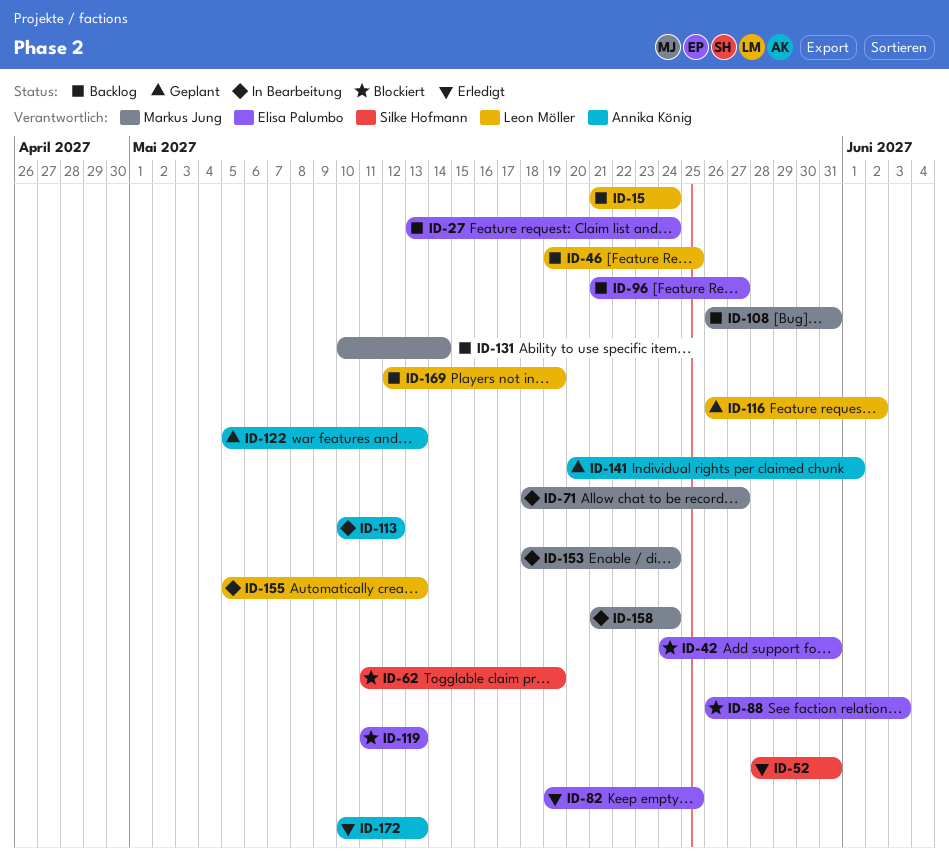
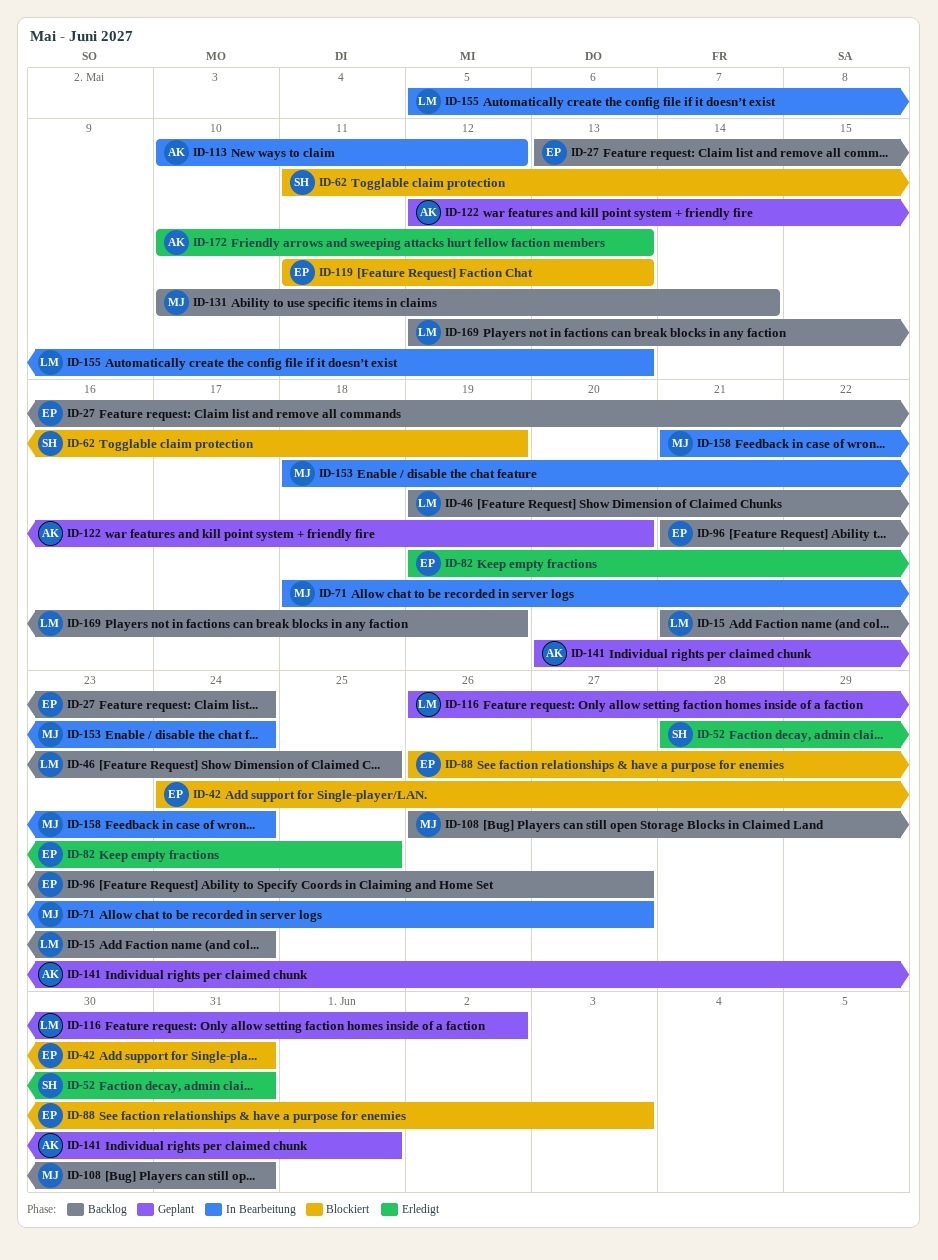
ID-122, start: May 5 -> May 12
ID-122, due: May 13 -> May 20

